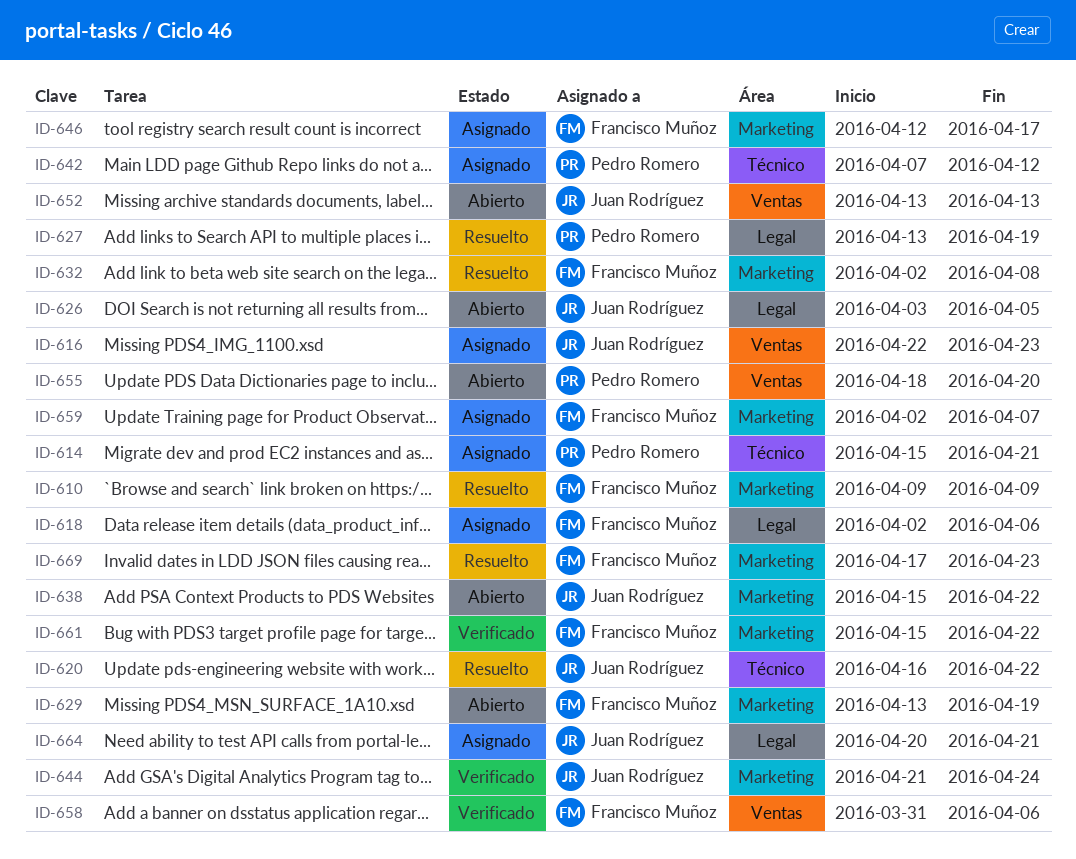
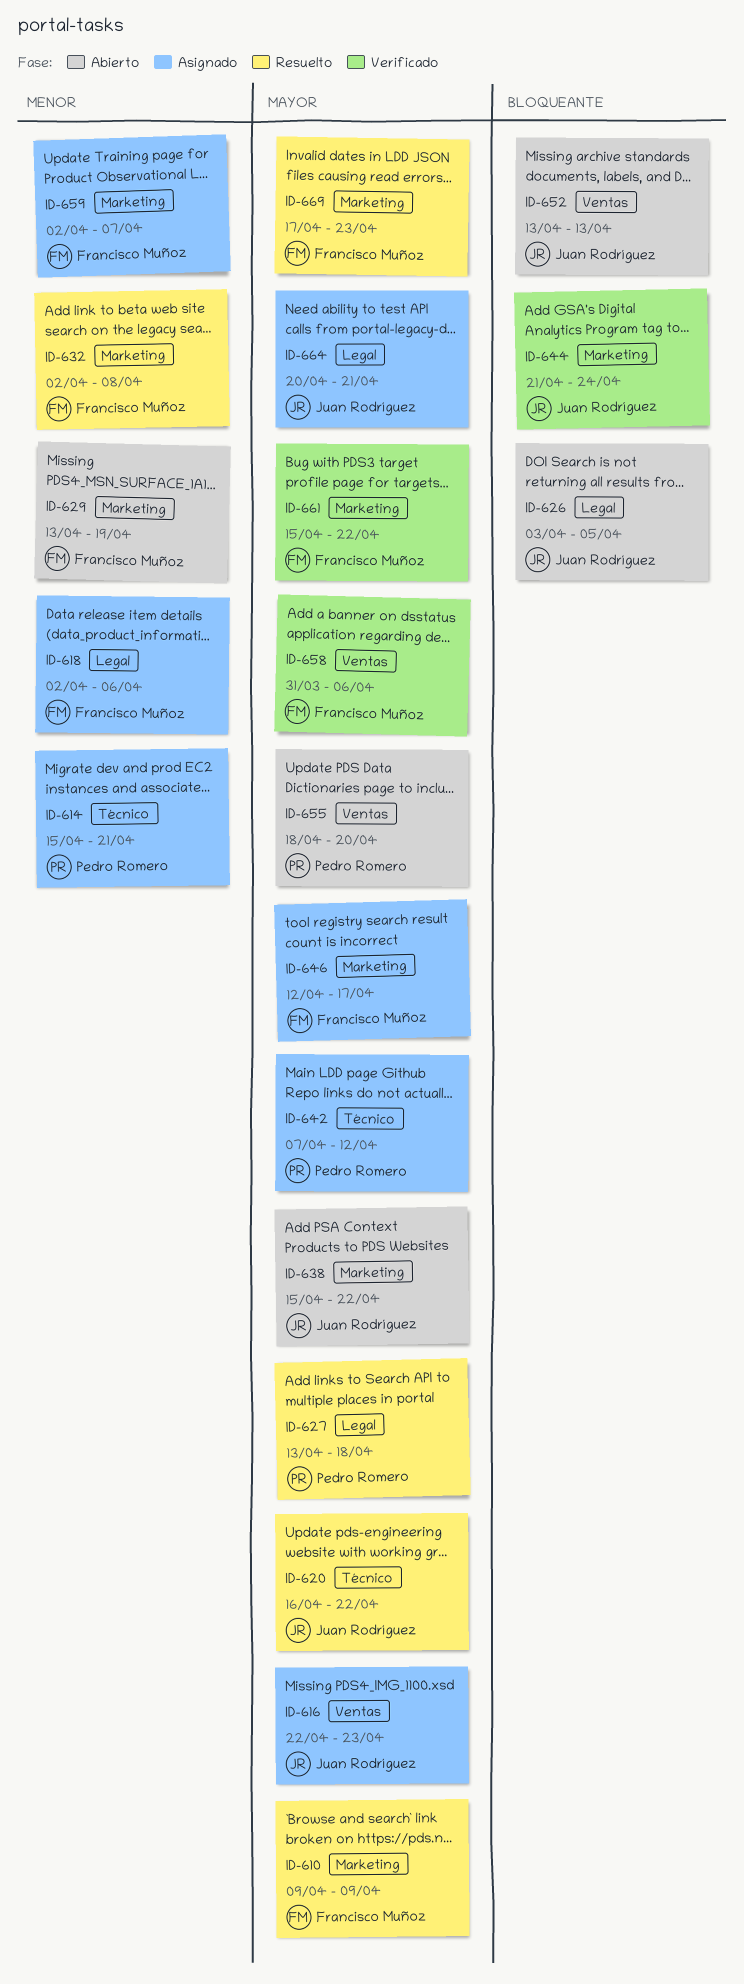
ID-627, due: Apr 19 -> Apr 18

